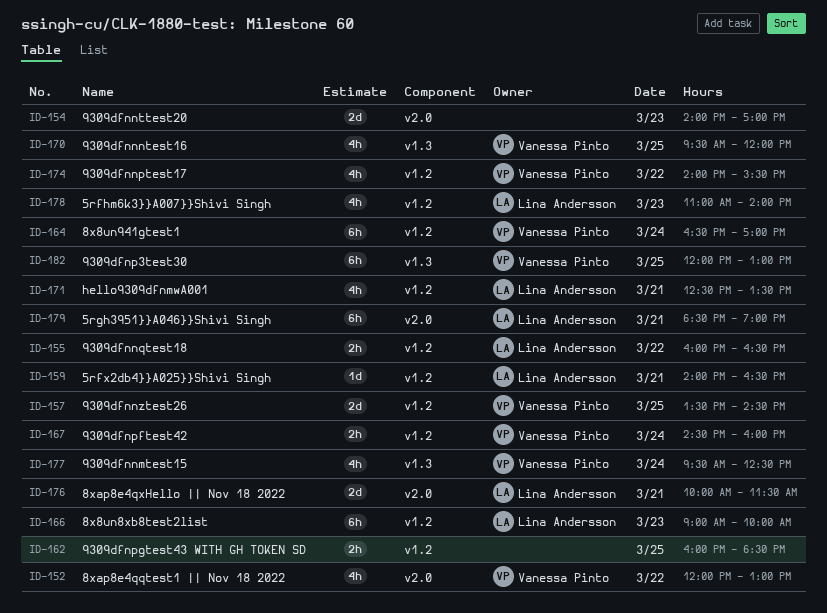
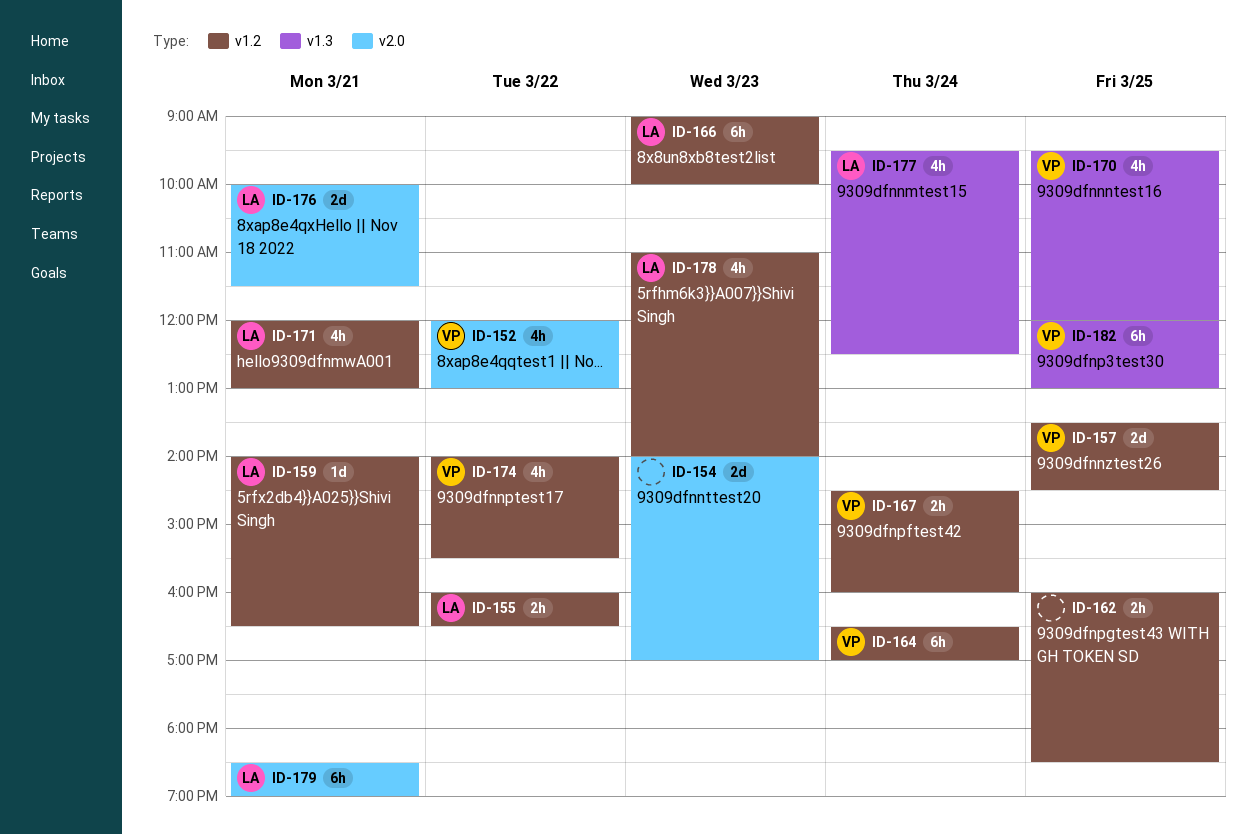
ID-171, begins: 12:30 -> 12:00
ID-171, ends: 13:30 -> 13:00
ID-177, owner: Vanessa Pinto -> Lina Andersson

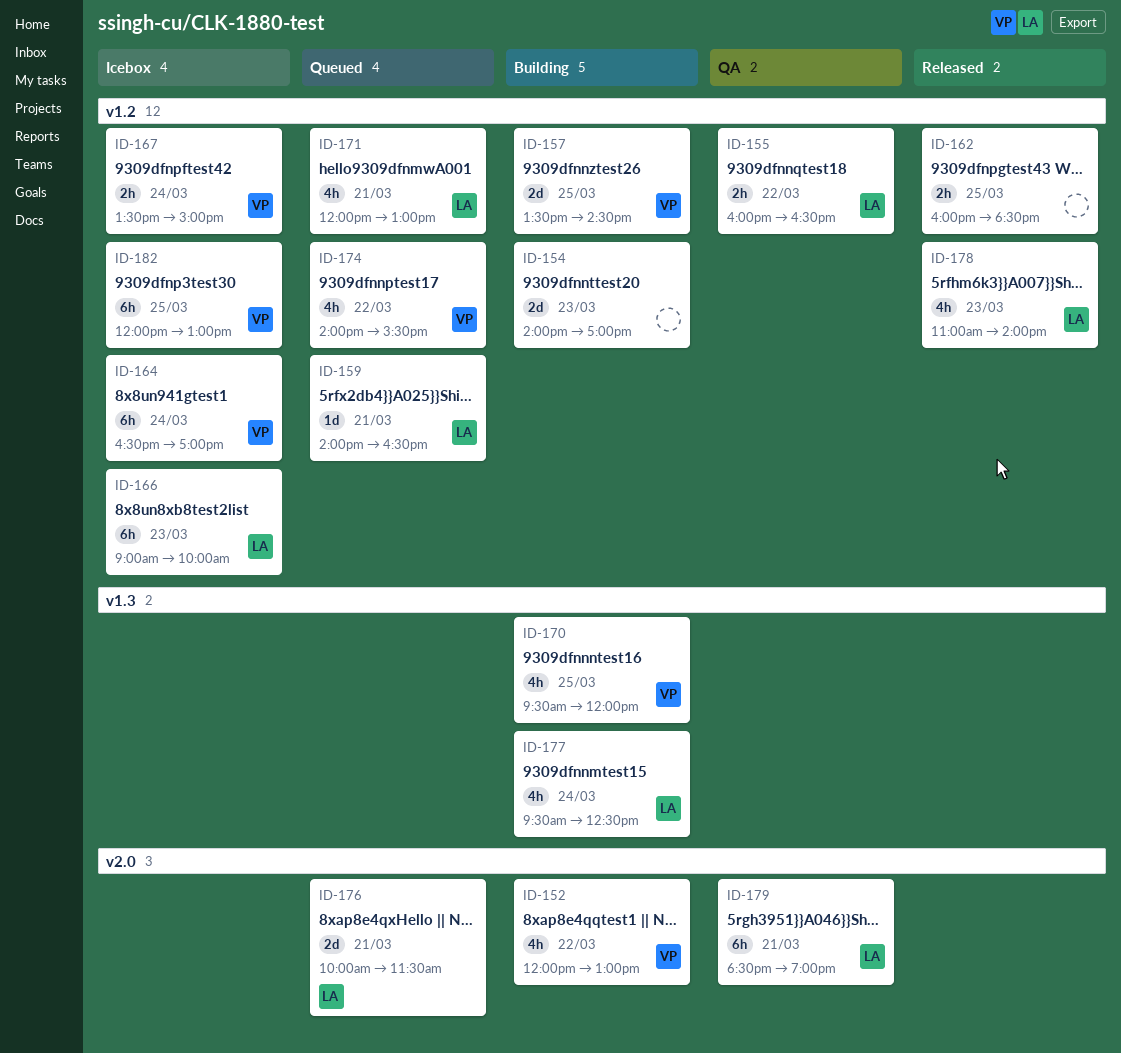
ID-154, label: v2.0 -> v1.2
ID-167, begins: 14:30 -> 13:30
ID-167, ends: 16:00 -> 15:00
ID-182, label: v1.3 -> v1.2

